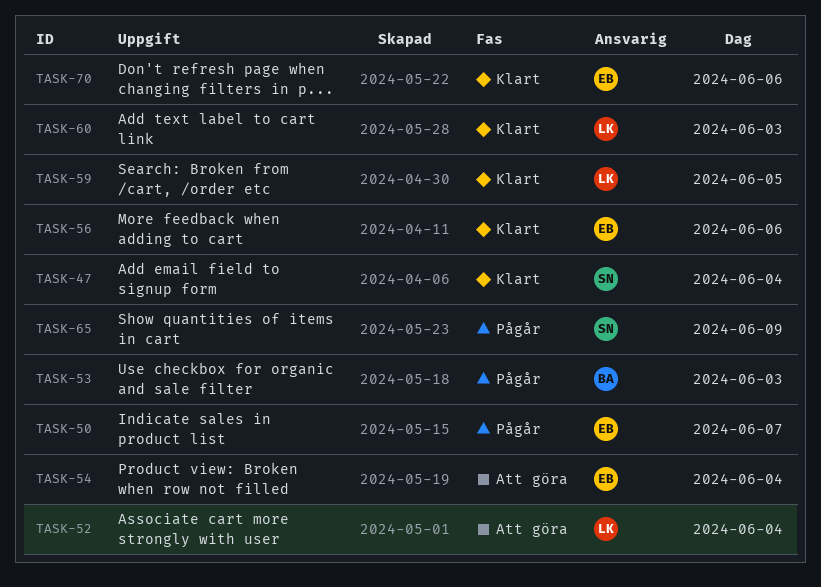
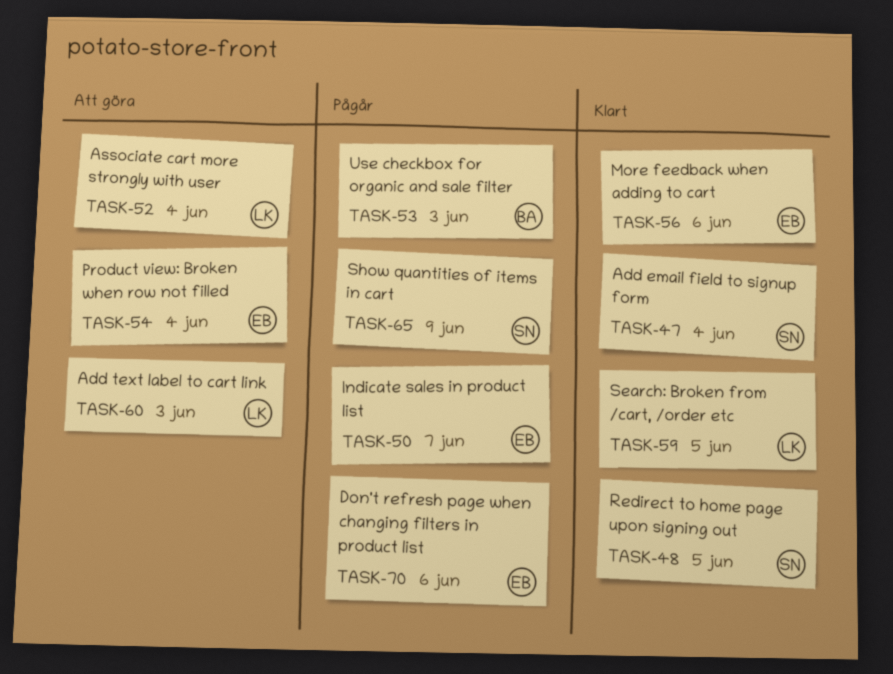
TASK-48: none -> present
TASK-60, status: Klart -> Att göra
TASK-70, status: Klart -> Pågår

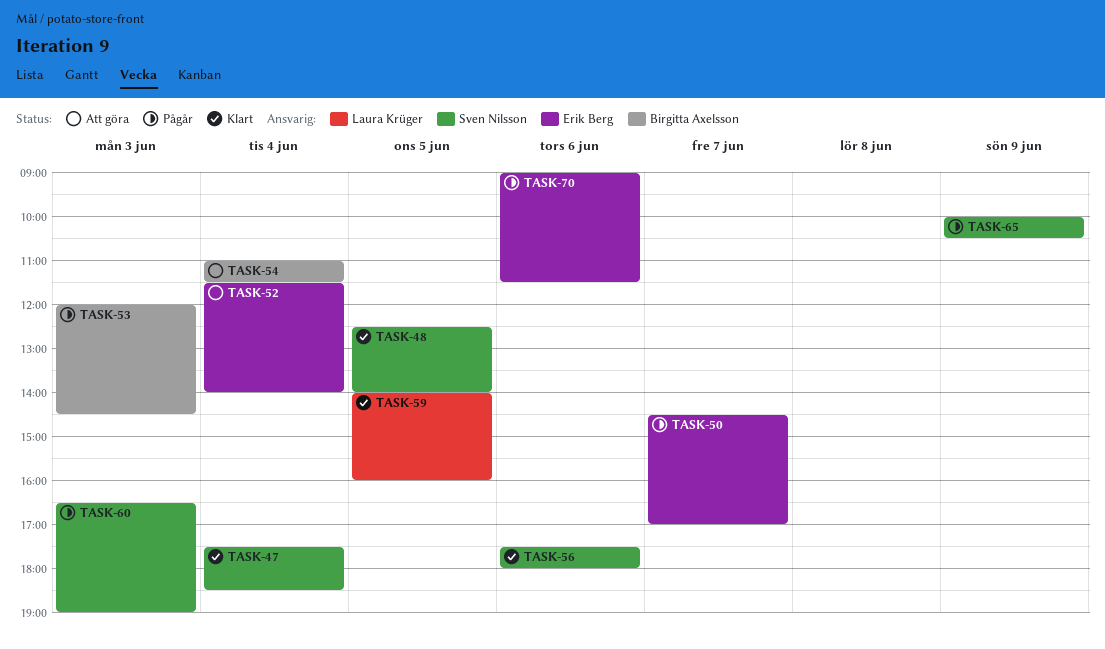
TASK-52, owner: Laura Krüger -> Erik Berg
TASK-54, owner: Erik Berg -> Birgitta Axelsson
TASK-56, owner: Erik Berg -> Sven Nilsson
TASK-60, status: Att göra -> Pågår
TASK-60, owner: Laura Krüger -> Sven Nilsson

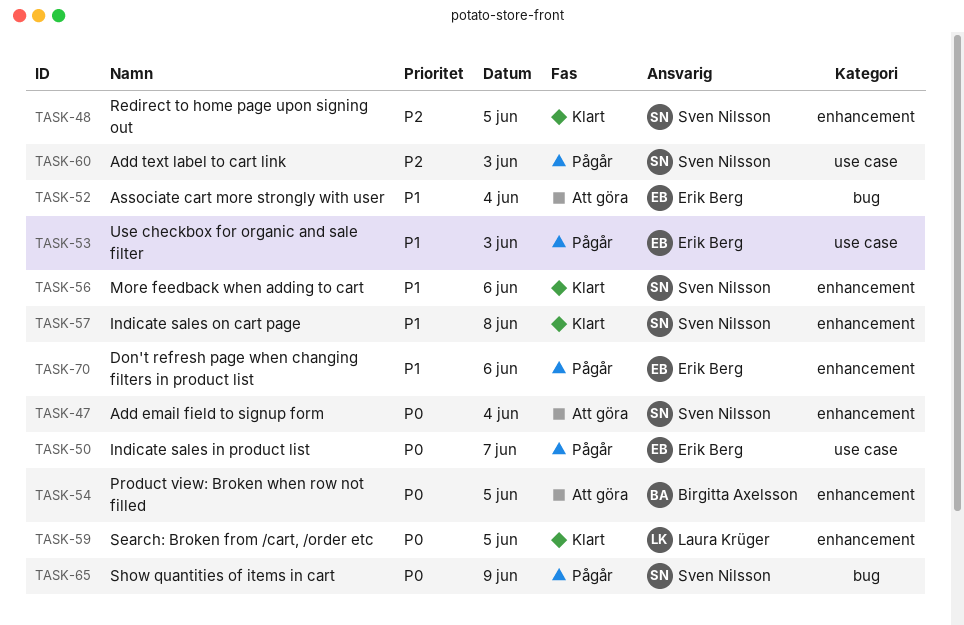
TASK-47, status: Klart -> Att göra
TASK-53, owner: Birgitta Axelsson -> Erik Berg
TASK-54, day: Jun 4 -> Jun 5
TASK-57: none -> present

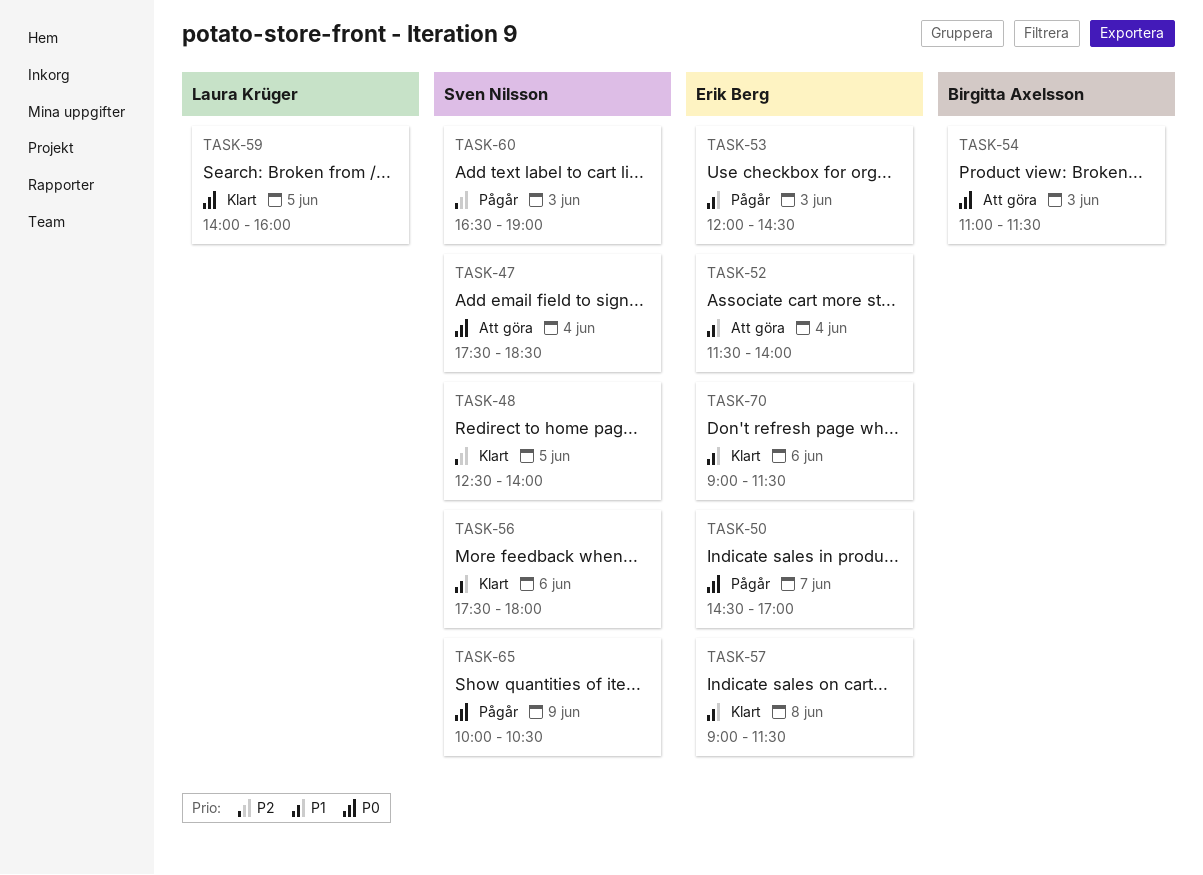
TASK-54, day: Jun 5 -> Jun 3
TASK-57, owner: Sven Nilsson -> Erik Berg
TASK-70, status: Pågår -> Klart

